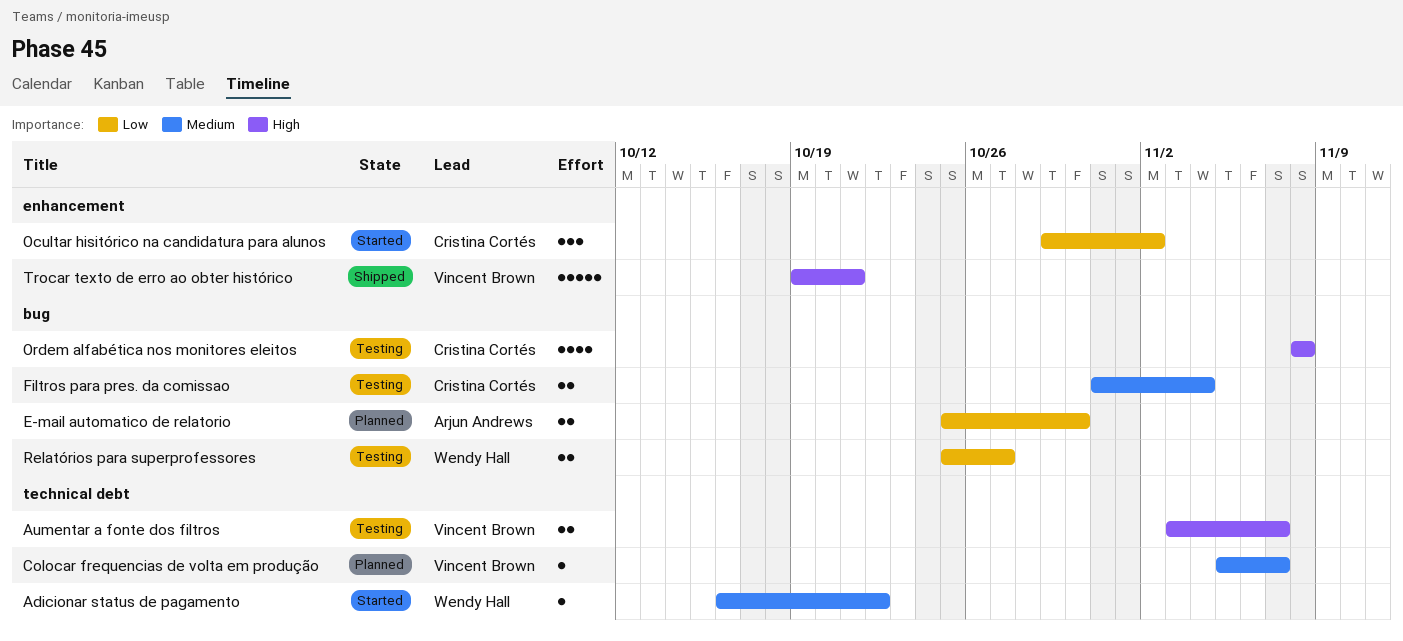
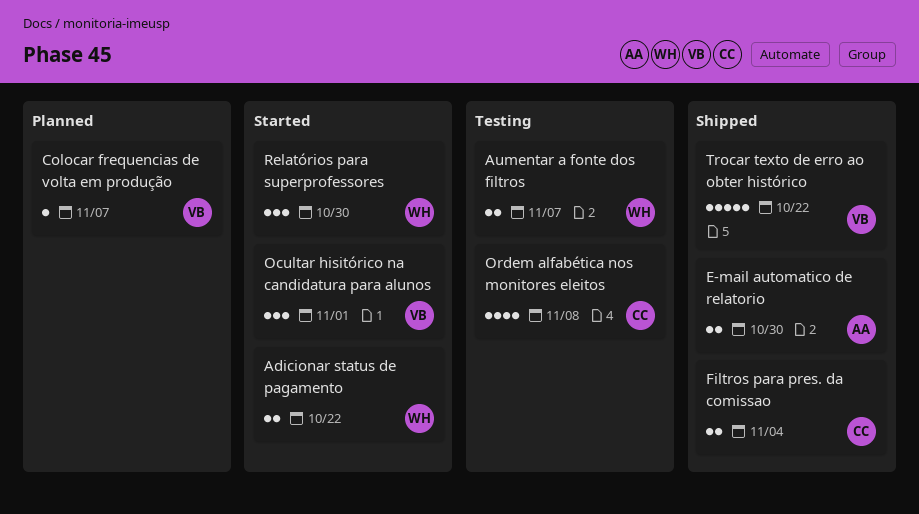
Adicionar status de pagamento, estimate: 1 -> 2
Aumentar a fonte dos filtros, owner: Vincent Brown -> Wendy Hall
E-mail automatico de relatorio, status: Planned -> Shipped
Filtros para pres. da comissao, status: Testing -> Shipped
Ocultar hisitórico na candidatura para alunos, owner: Cristina Cortés -> Vincent Brown
Ocultar hisitórico na candidatura para alunos, due: Nov 2 -> Nov 1
Relatórios para superprofessores, status: Testing -> Started
Relatórios para superprofessores, estimate: 2 -> 3
Relatórios para superprofessores, due: Oct 27 -> Oct 30
Trocar texto de erro ao obter histórico, due: Oct 21 -> Oct 22

